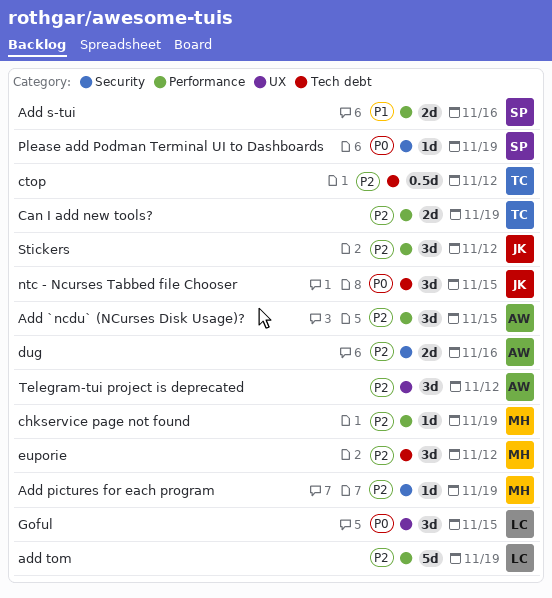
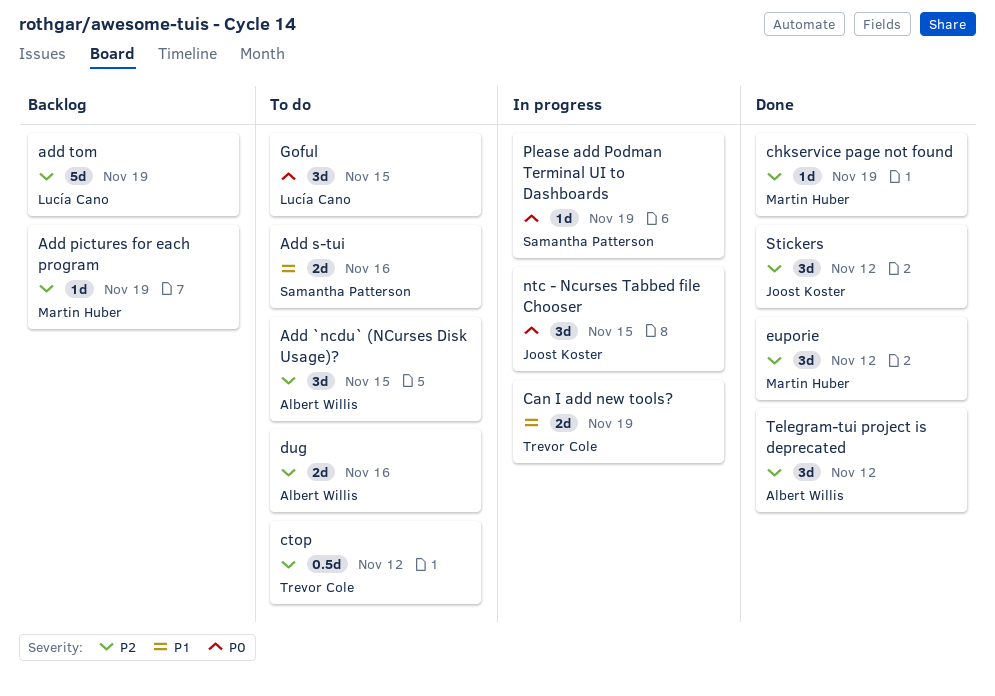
Can I add new tools?, priority: P2 -> P1

